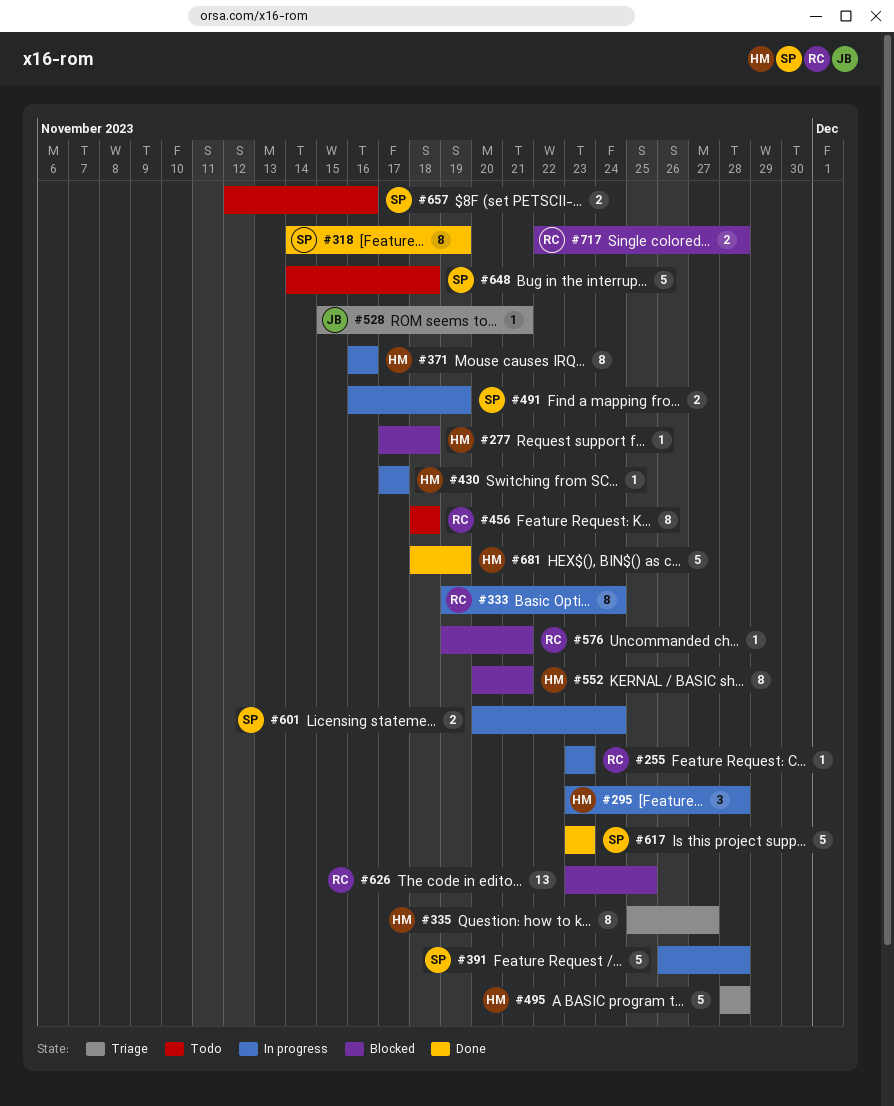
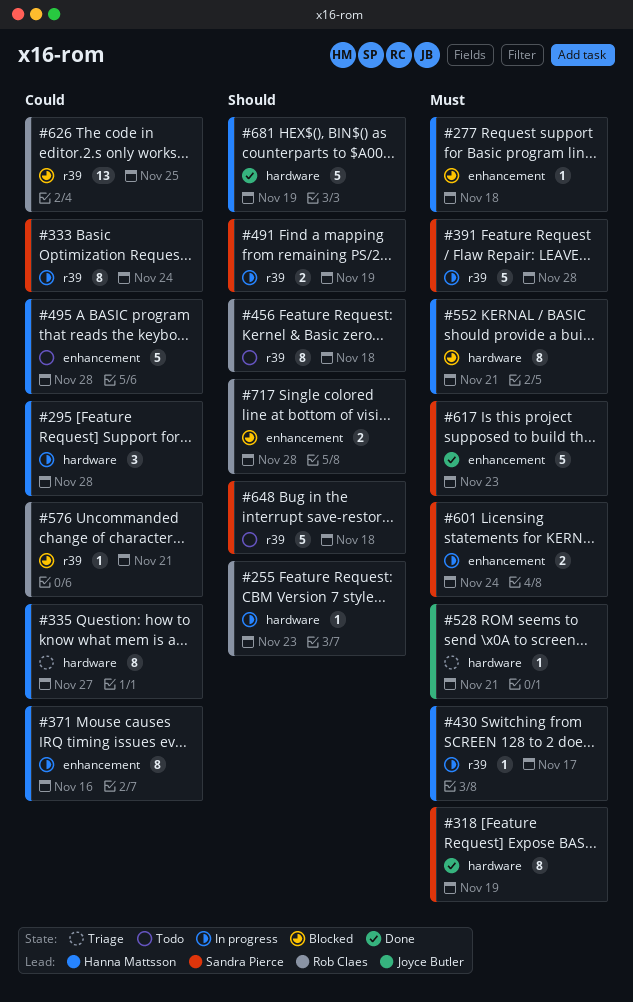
#333, owner: Rob Claes -> Sandra Pierce
#495, status: Triage -> Todo
#657: present -> none

